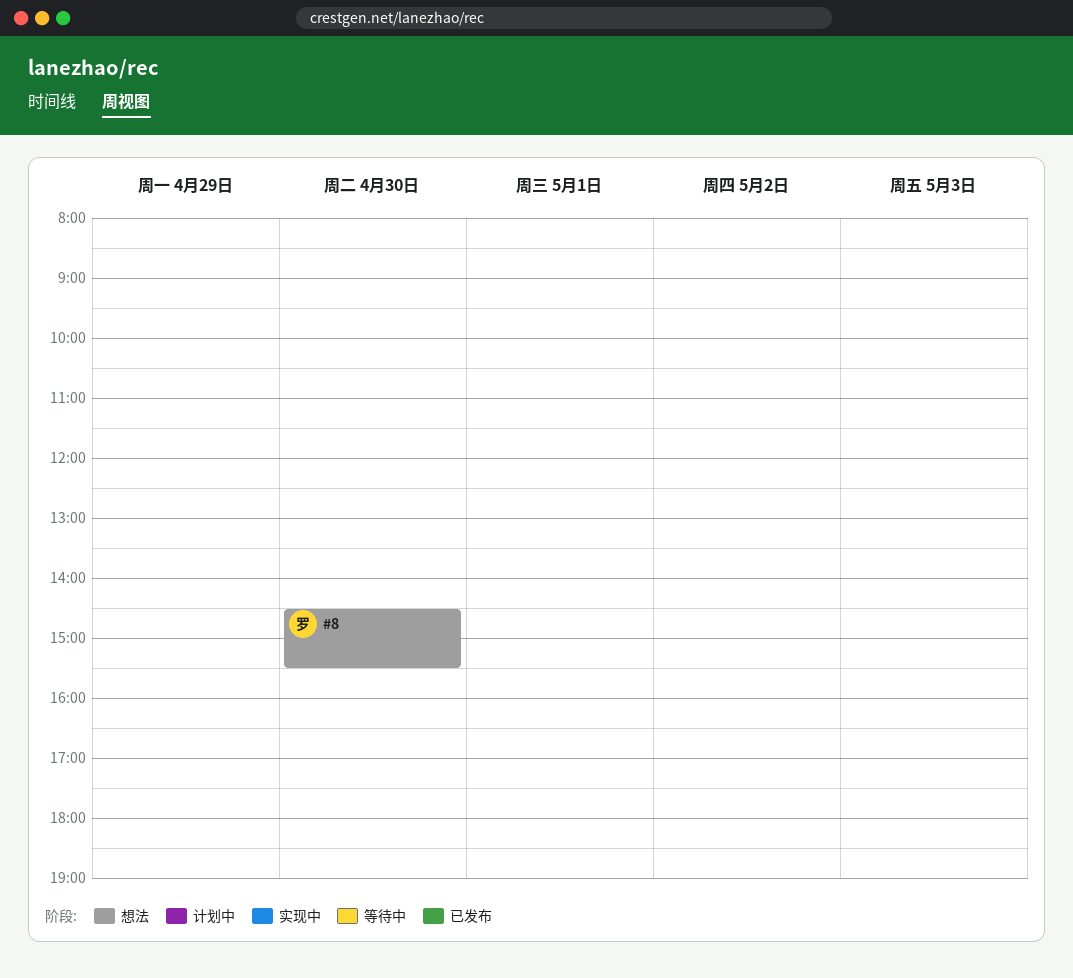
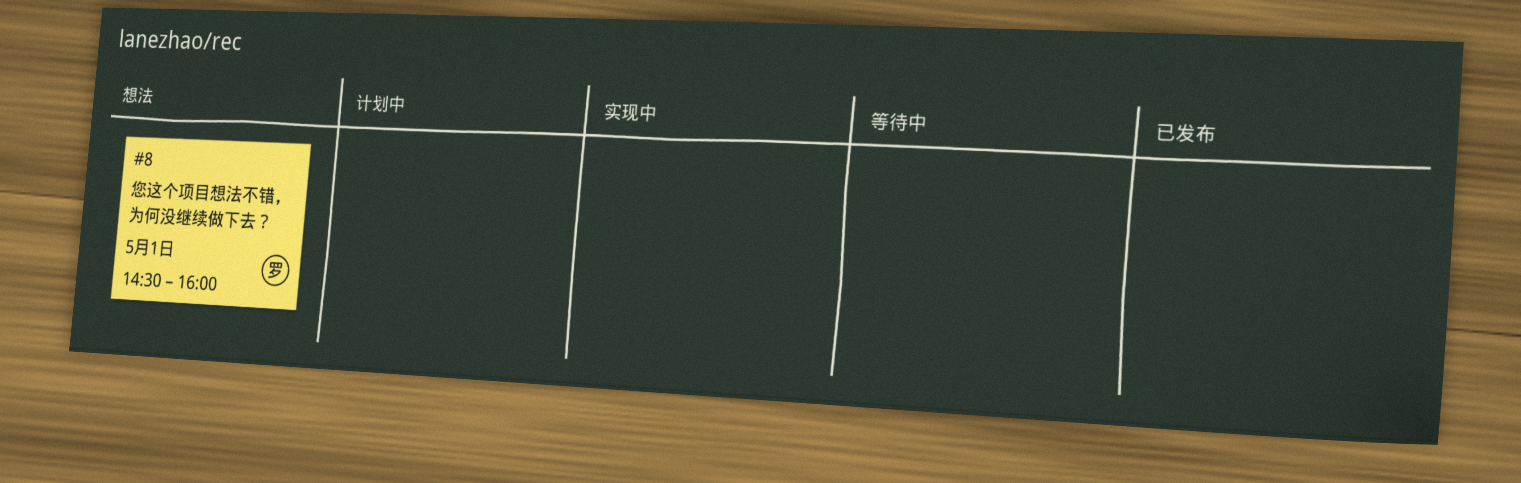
#8, day: Apr 30 -> May 1
#8, ends: 15:30 -> 16:00

